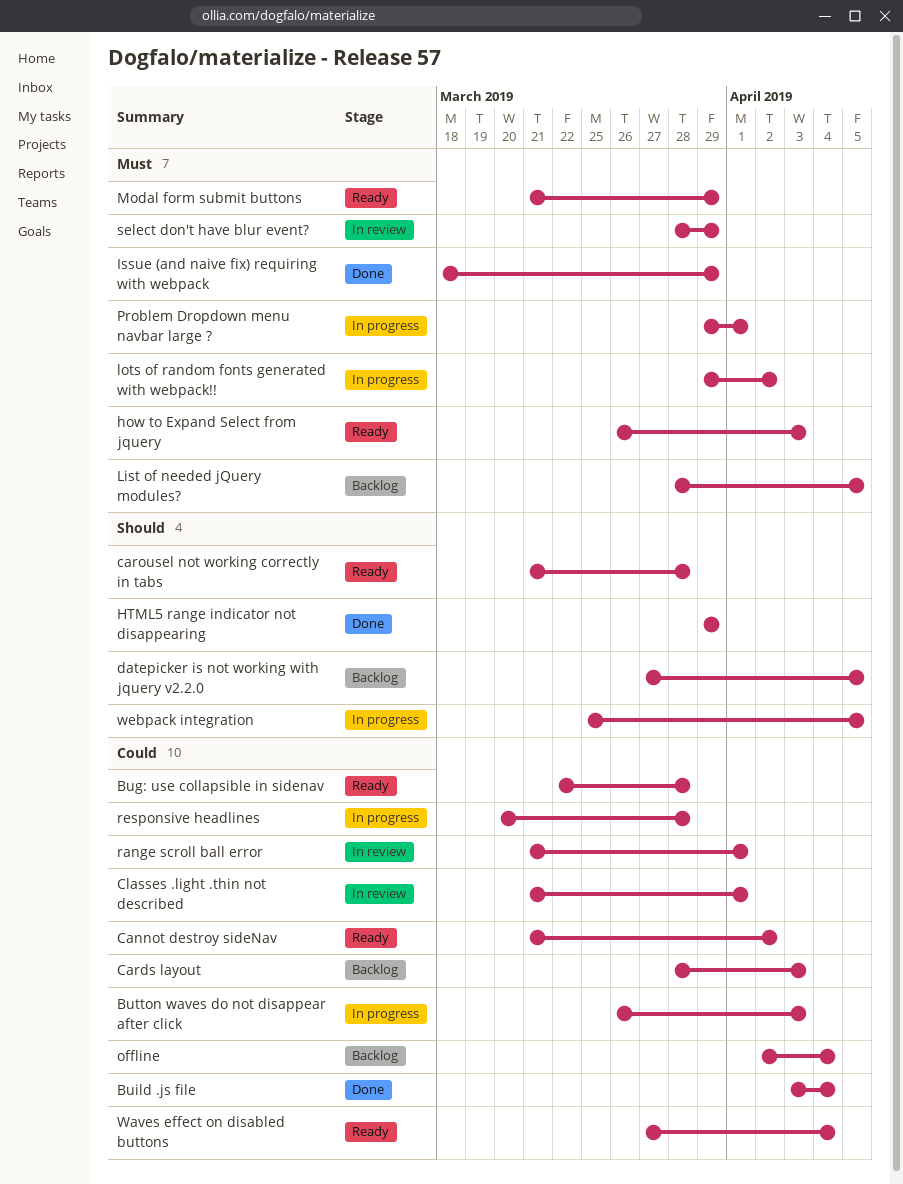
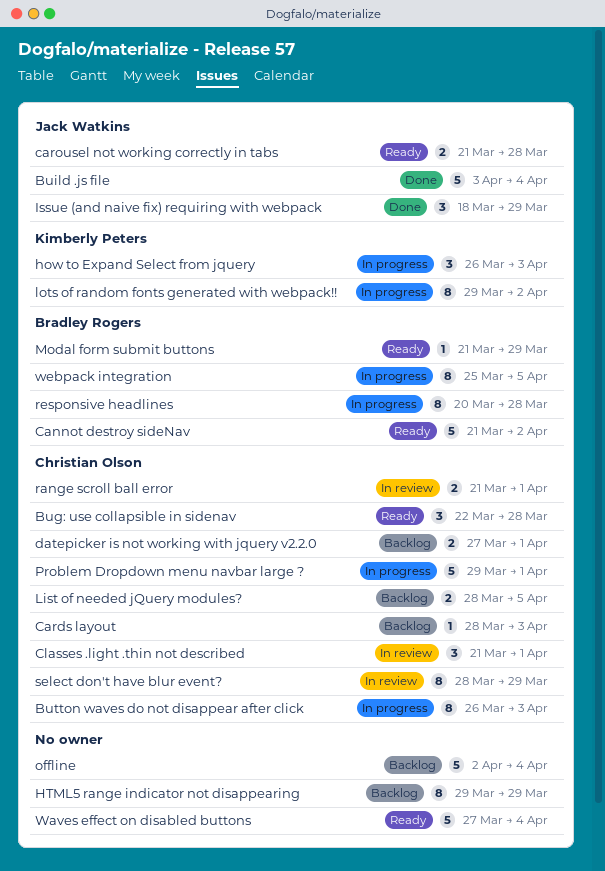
datepicker is not working with jquery v2.2.0, due: Apr 5 -> Apr 1
how to Expand Select from jquery, status: Ready -> In progress
HTML5 range indicator not disappearing, status: Done -> Backlog

